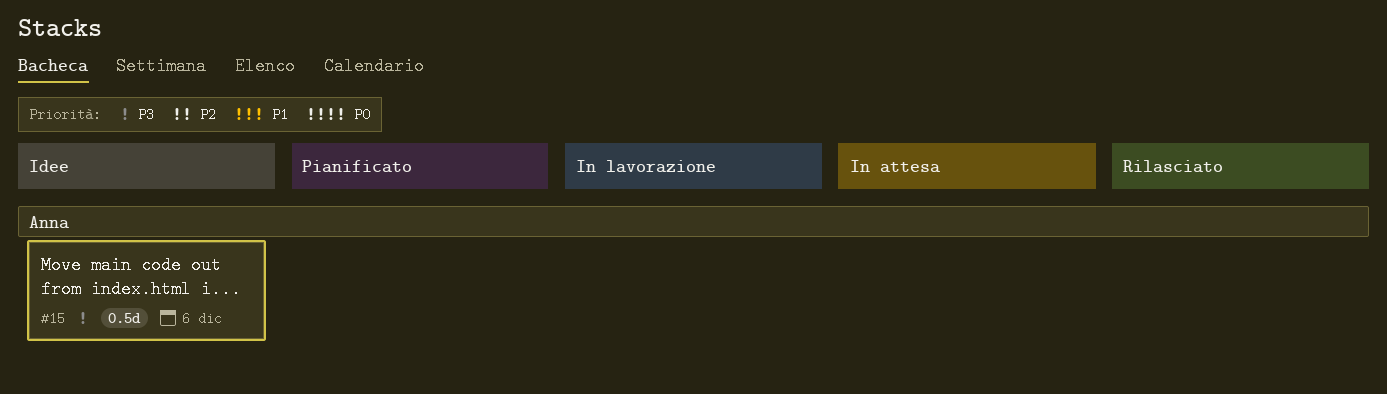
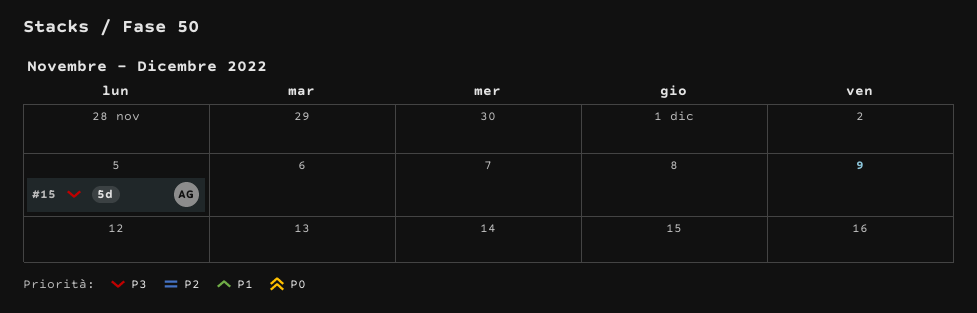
#15, estimate: 0.5d -> 5d
#15, due: Dec 6 -> Dec 5

